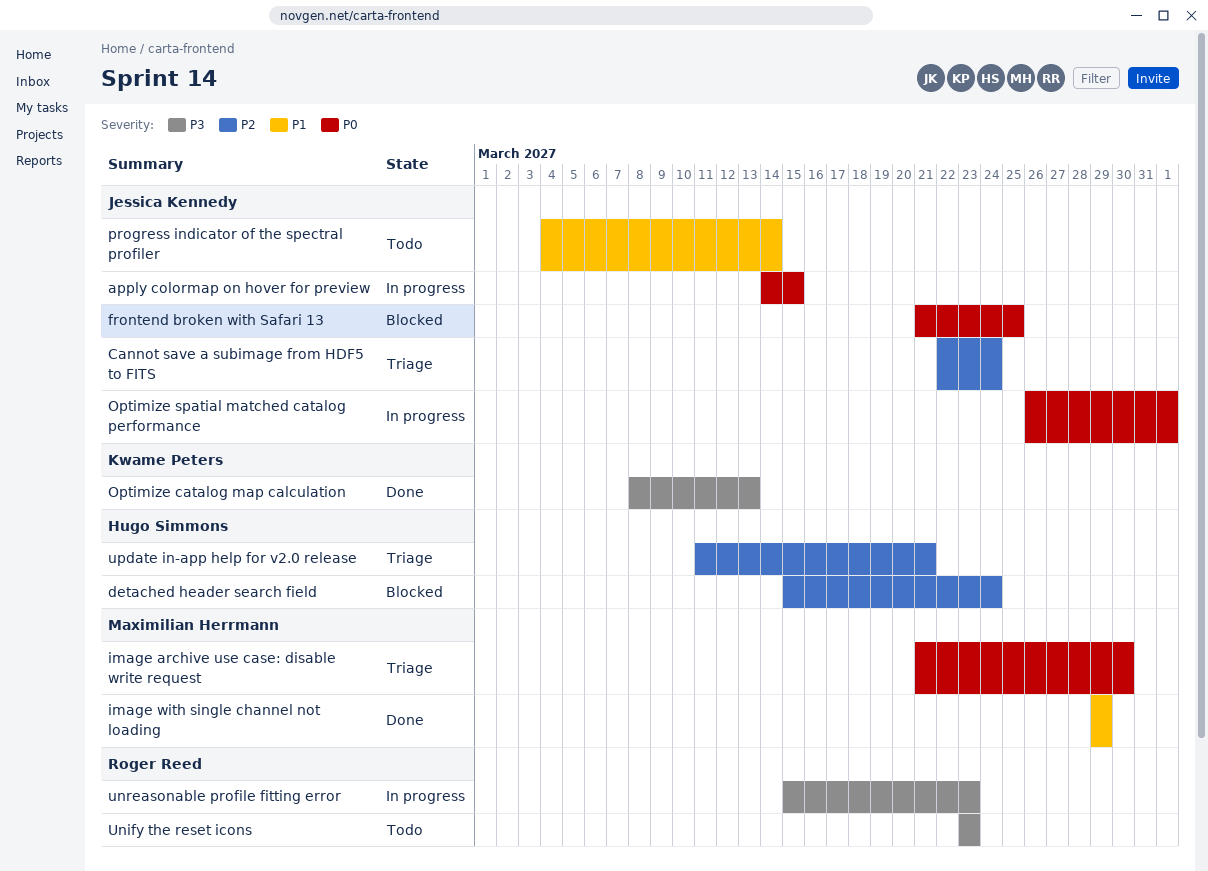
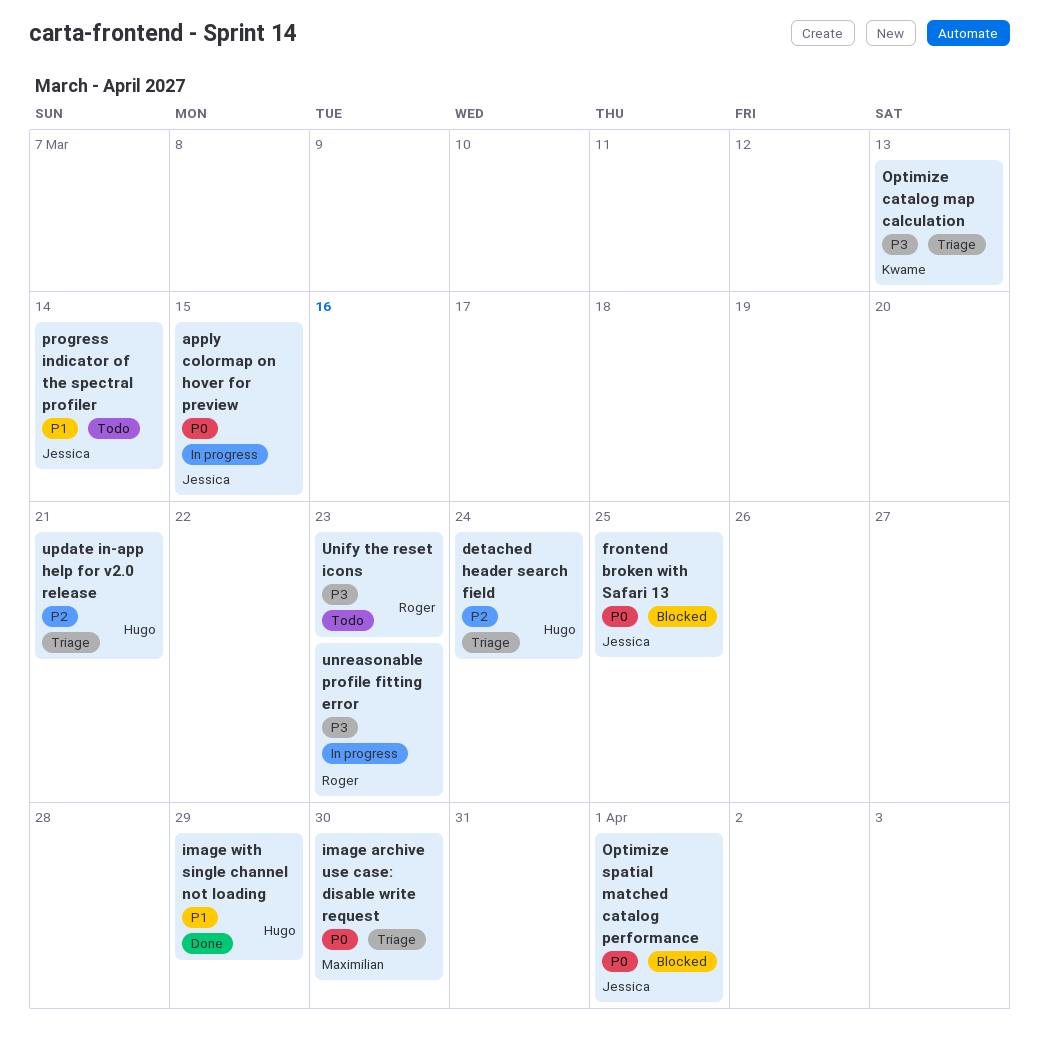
Cannot save a subimage from HDF5 to FITS: present -> none
detached header search field, status: Blocked -> Triage
image with single channel not loading, owner: Maximilian Herrmann -> Hugo Simmons
Optimize catalog map calculation, status: Done -> Triage
Optimize spatial matched catalog performance, status: In progress -> Blocked

